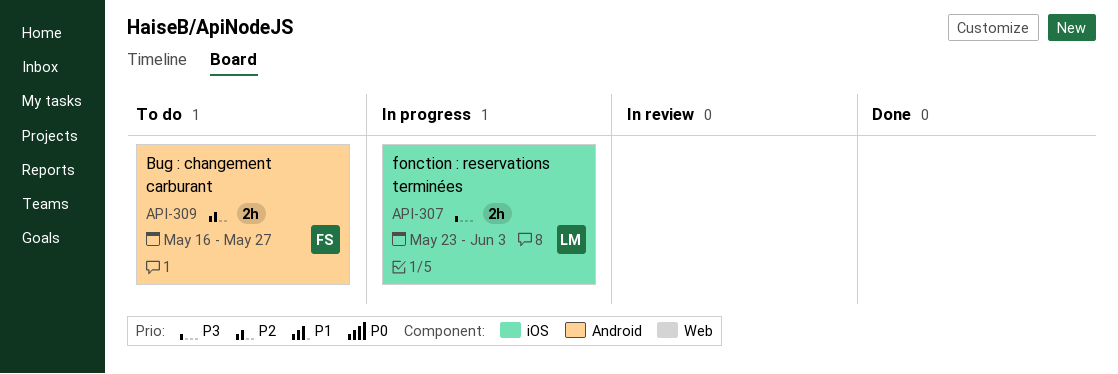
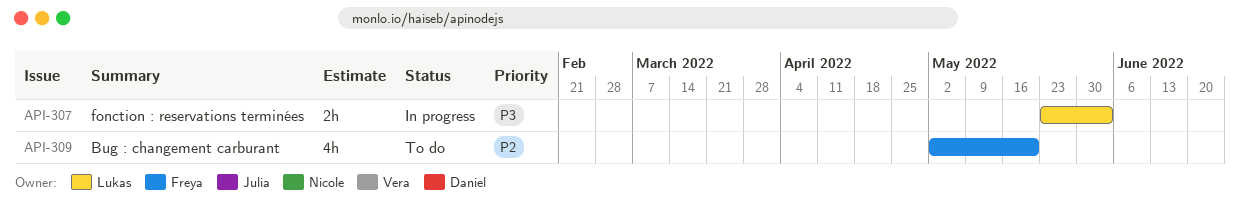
API-309, estimate: 2h -> 4h
API-309, start: May 16 -> May 2
API-309, due: May 27 -> May 20

